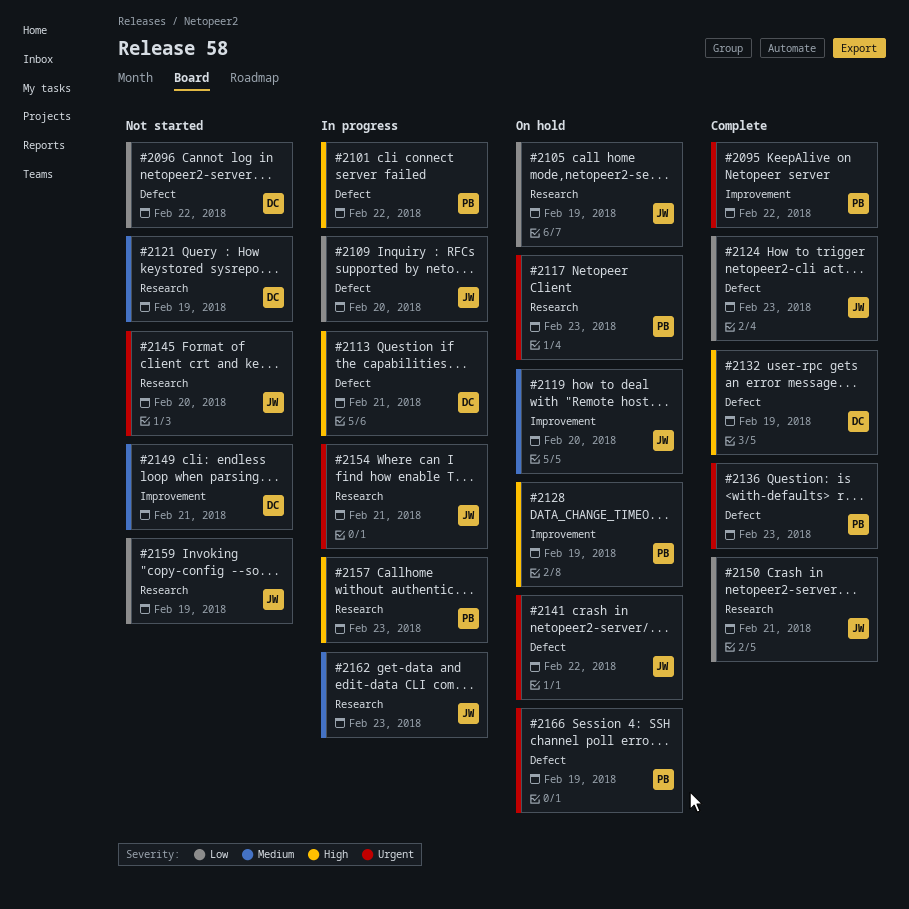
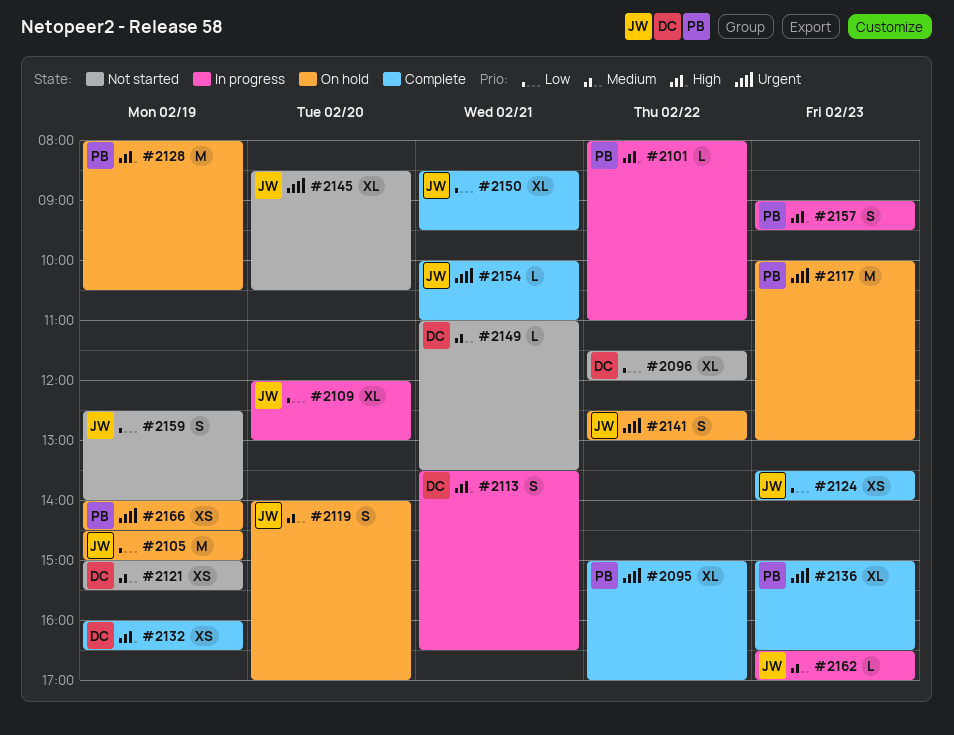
#2154, status: In progress -> Complete

